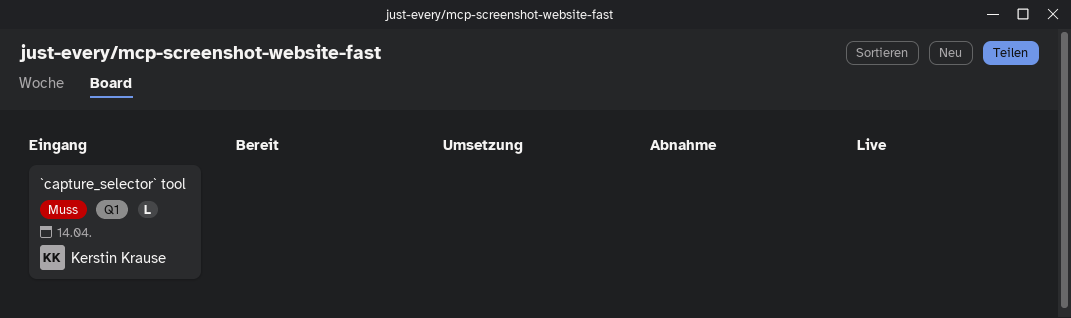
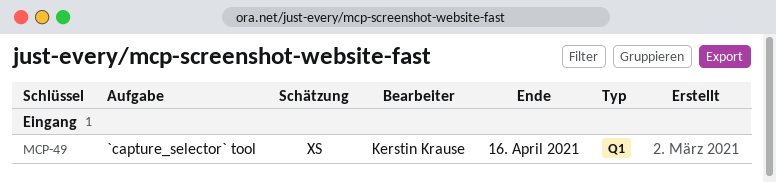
`capture_selector` tool, estimate: L -> XS
`capture_selector` tool, due: Apr 14 -> Apr 16

